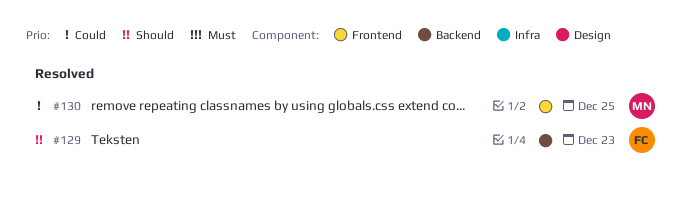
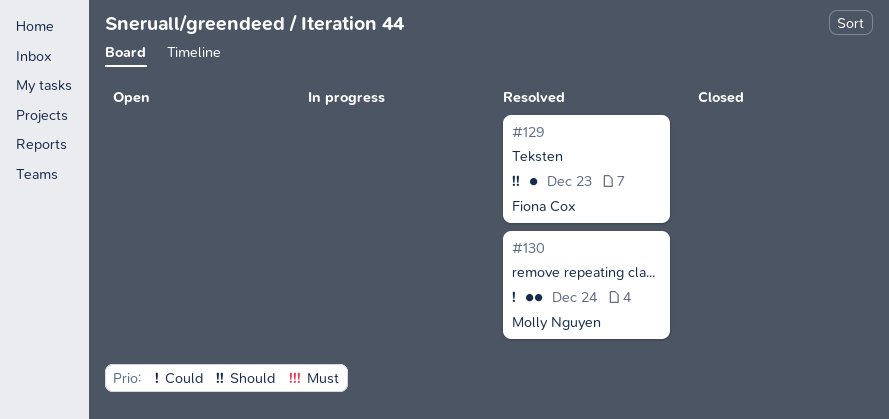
#130, due: Dec 25 -> Dec 24

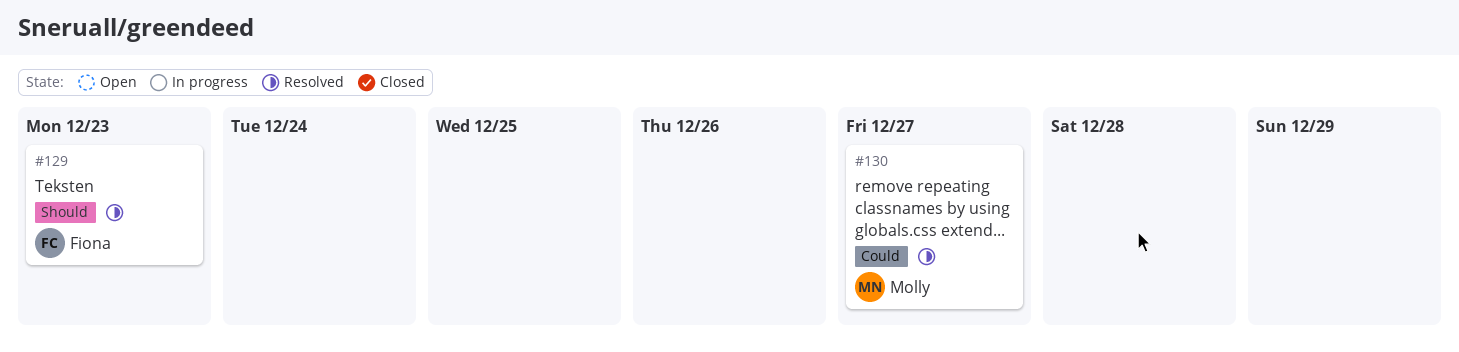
#130, due: Dec 24 -> Dec 27

